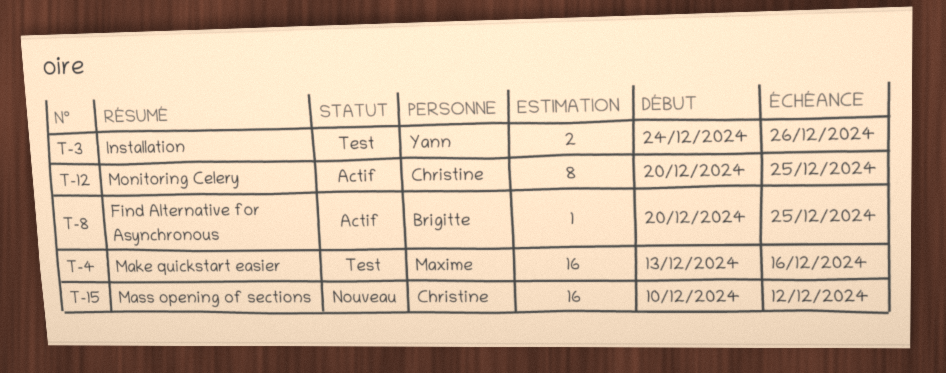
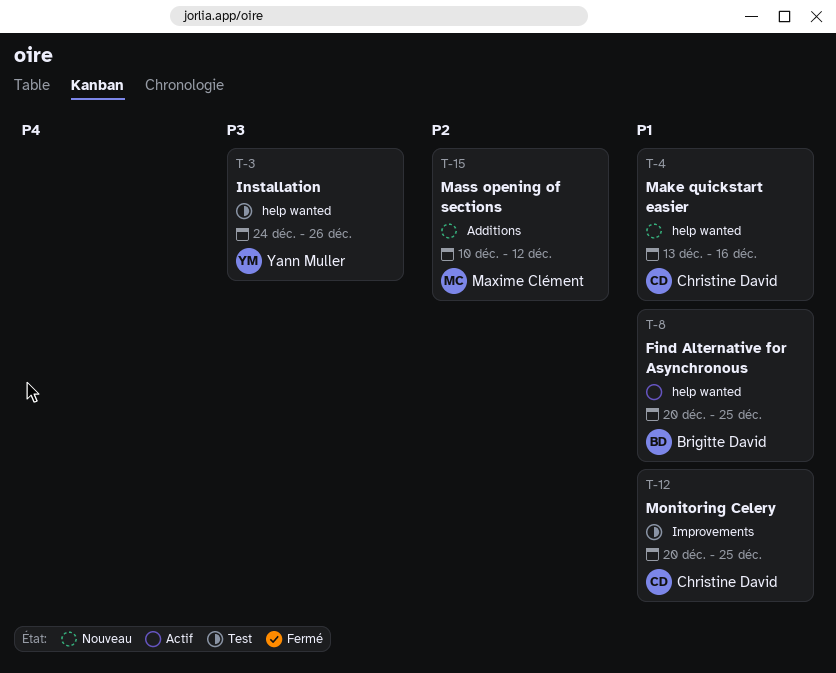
T-4, status: Test -> Nouveau
T-4, owner: Maxime Clément -> Christine David
T-12, status: Actif -> Test
T-15, owner: Christine David -> Maxime Clément

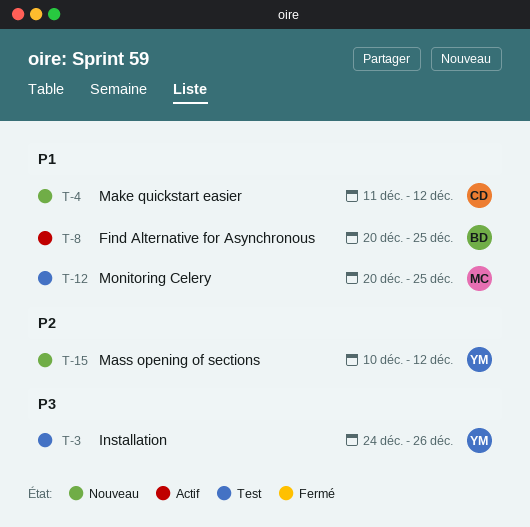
T-4, start: Dec 13 -> Dec 11
T-4, due: Dec 16 -> Dec 12
T-12, owner: Christine David -> Maxime Clément
T-15, owner: Maxime Clément -> Yann Muller

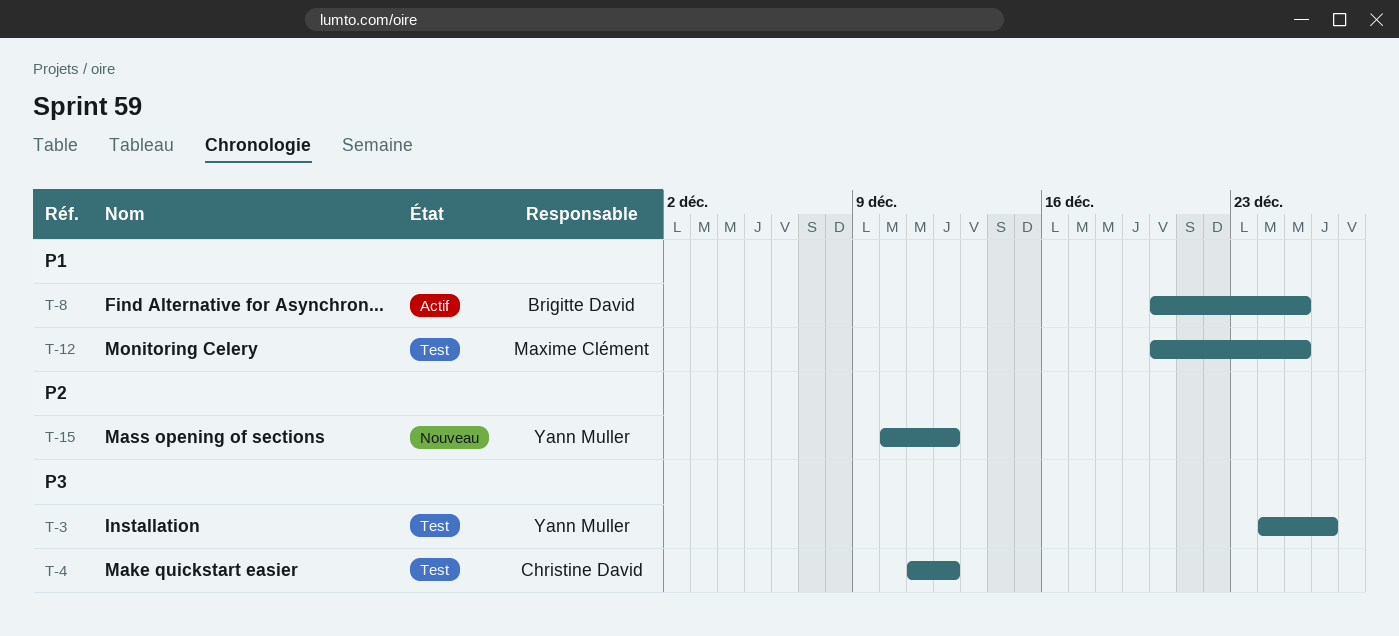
T-4, status: Nouveau -> Test
T-4, priority: P1 -> P3

